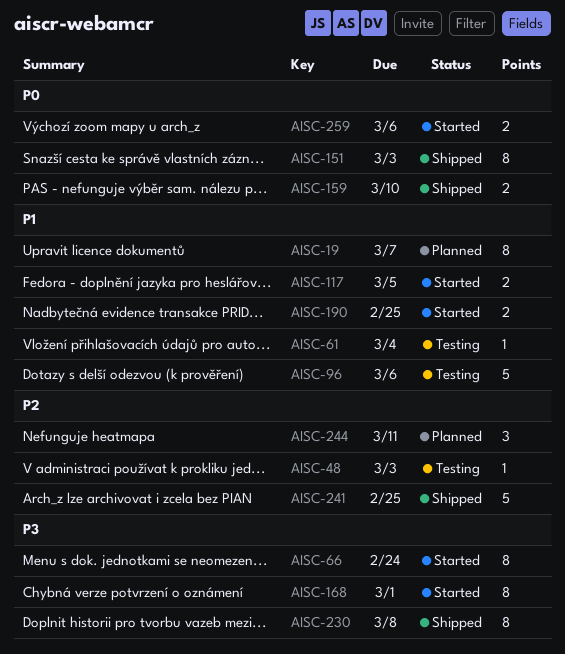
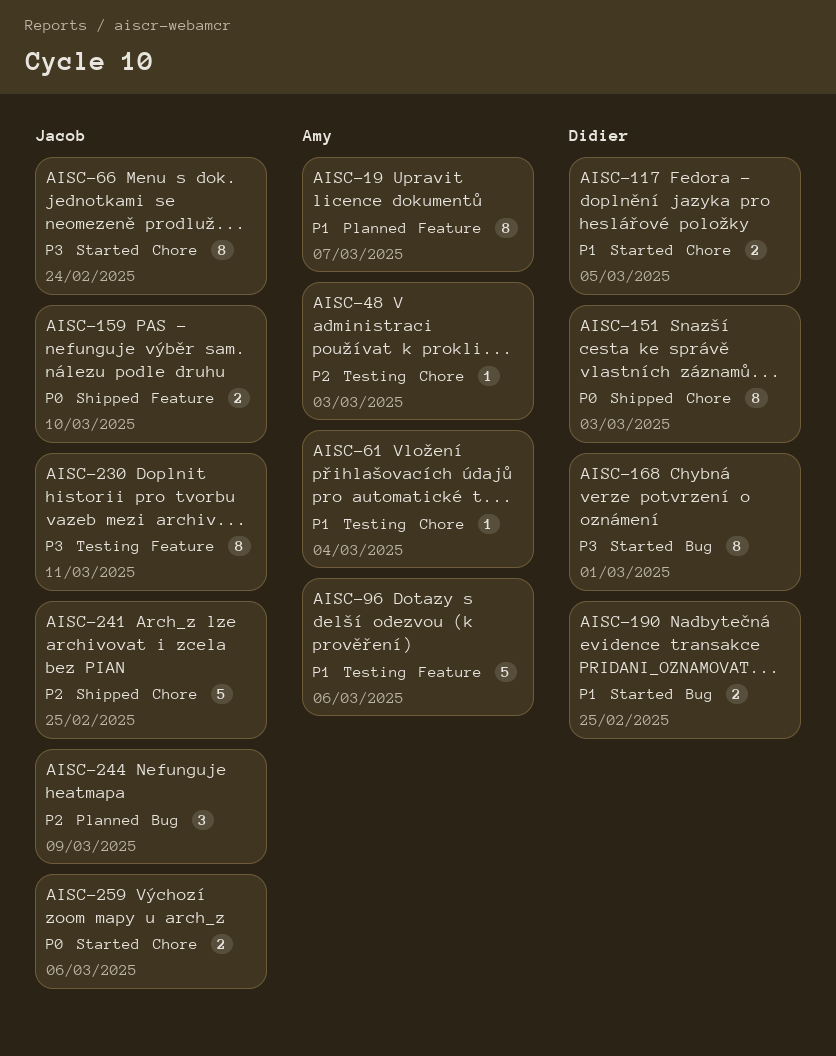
AISC-230, status: Shipped -> Testing
AISC-230, due: Mar 8 -> Mar 11
AISC-244, due: Mar 11 -> Mar 9

